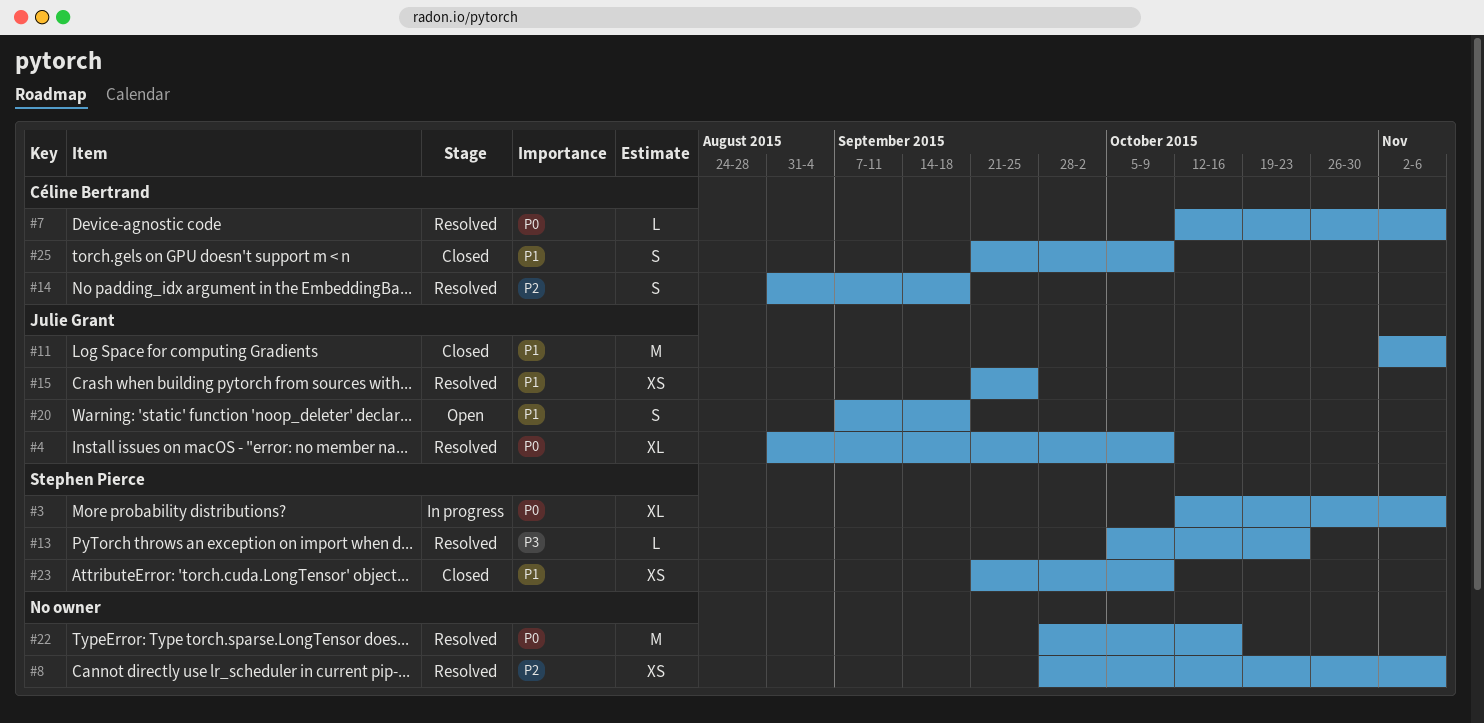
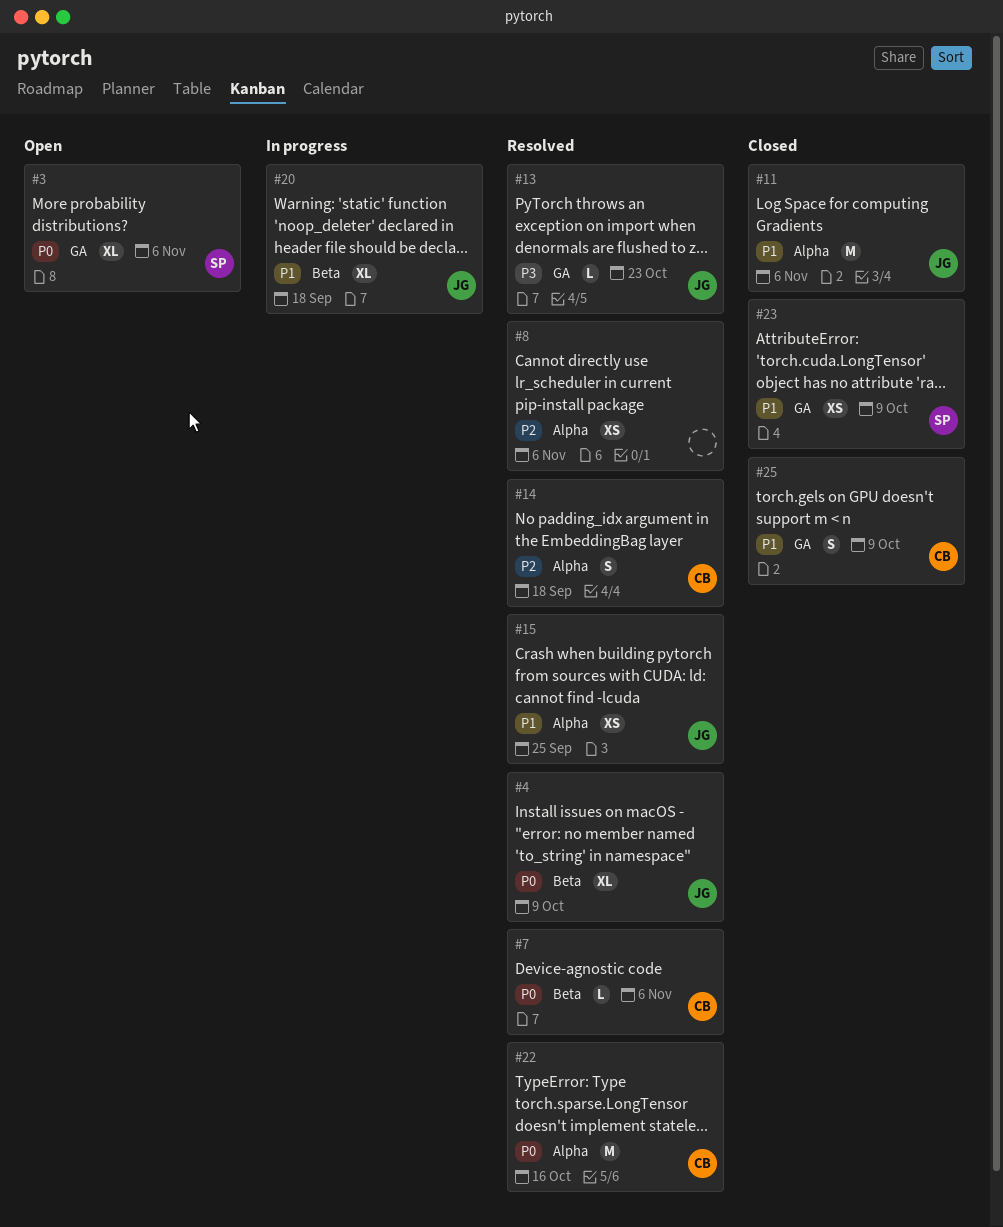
#3, status: In progress -> Open
#13, owner: Stephen Pierce -> Julie Grant
#20, status: Open -> In progress
#20, estimate: S -> XL
#22, owner: none -> Céline Bertrand

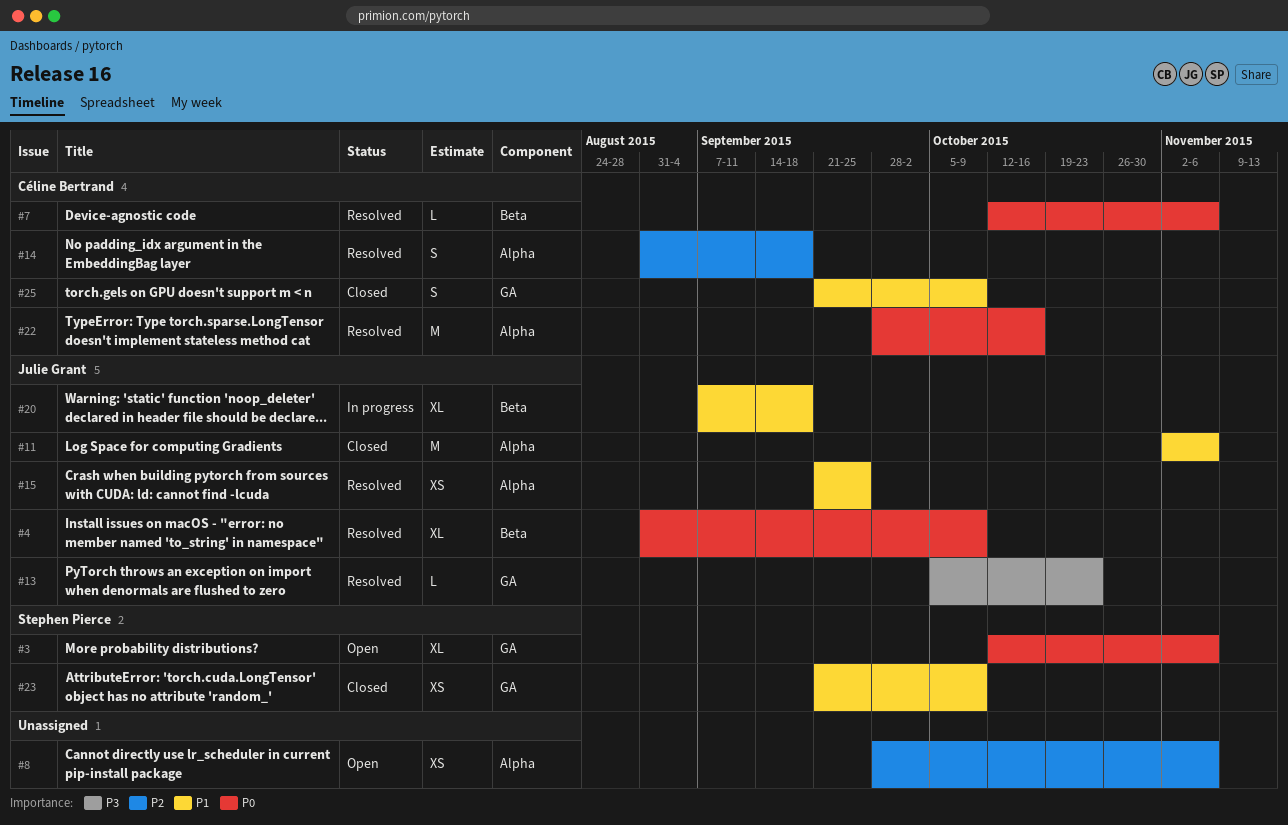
#8, status: Resolved -> Open

